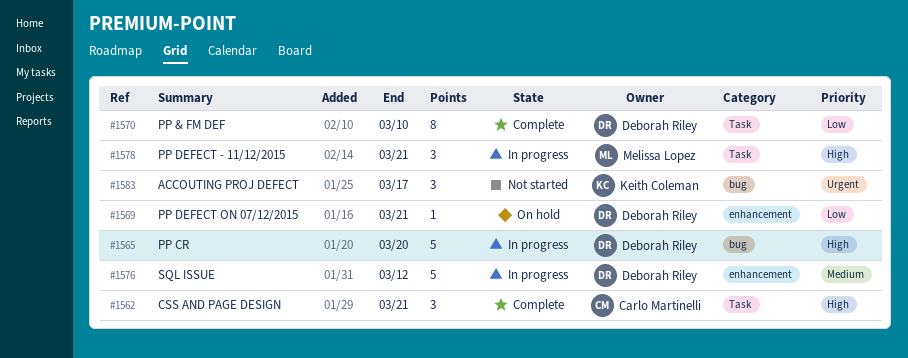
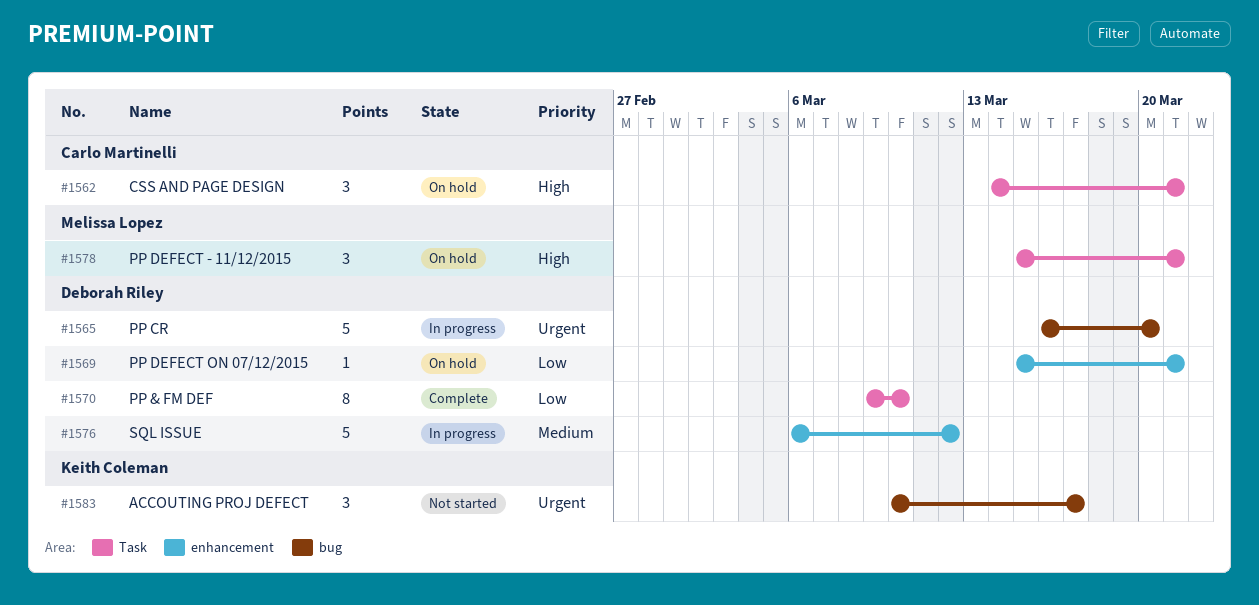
#1562, status: Complete -> On hold
#1565, priority: High -> Urgent
#1578, status: In progress -> On hold

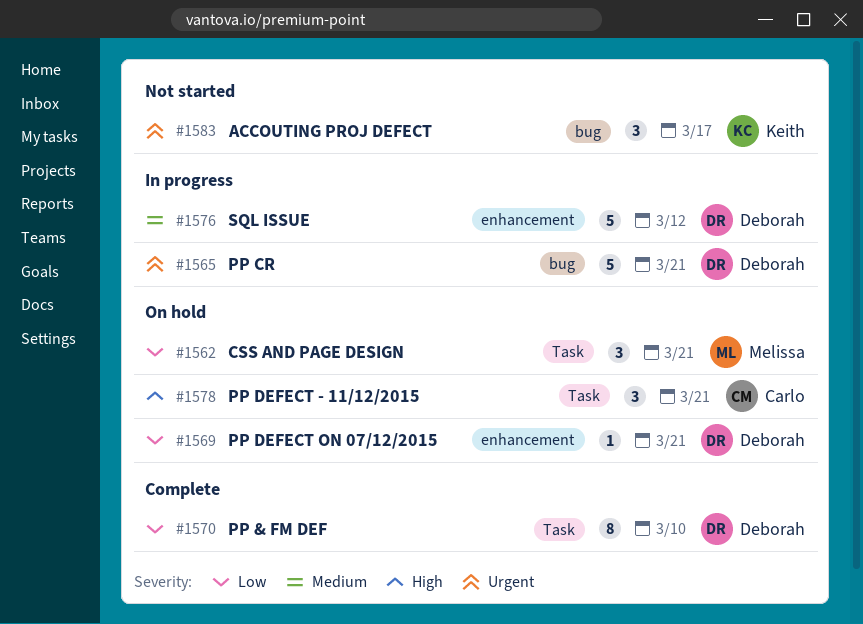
#1562, owner: Carlo Martinelli -> Melissa Lopez
#1562, priority: High -> Low
#1565, due: Mar 20 -> Mar 21
#1578, owner: Melissa Lopez -> Carlo Martinelli

